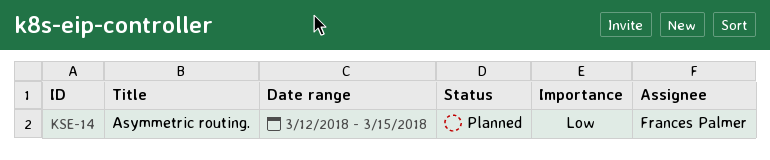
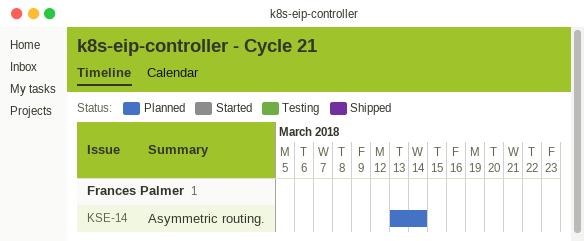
KSE-14, start: Mar 12 -> Mar 13
KSE-14, due: Mar 15 -> Mar 14

